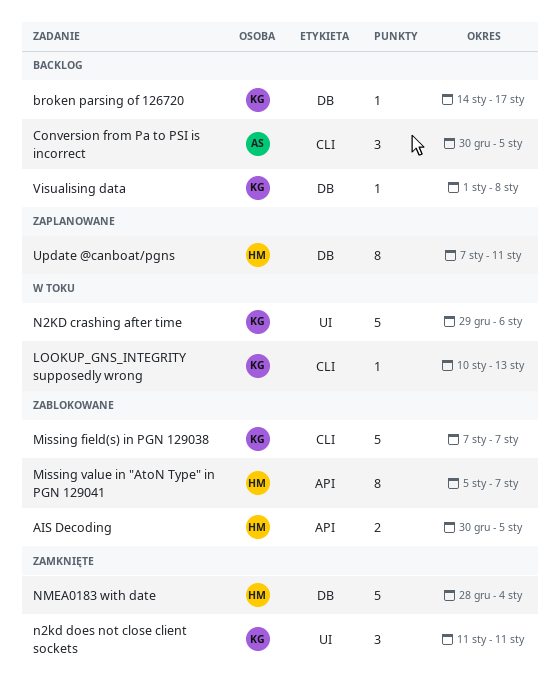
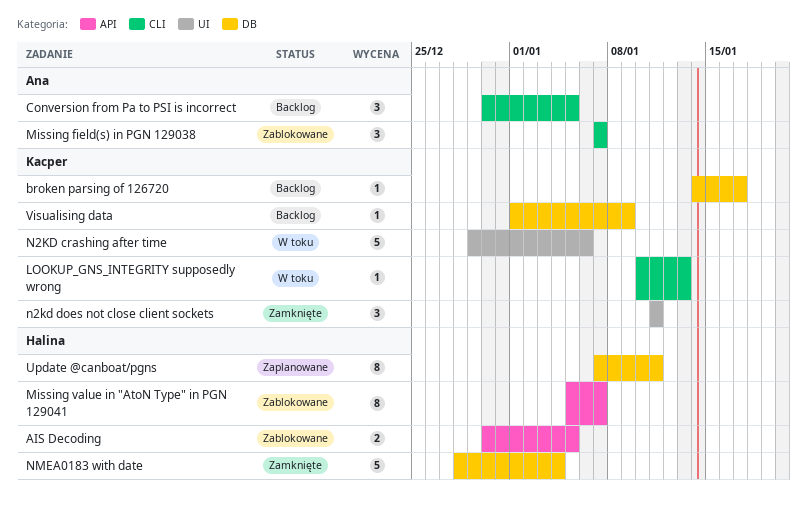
Missing field(s) in PGN 129038, owner: Kacper -> Ana
Missing field(s) in PGN 129038, estimate: 5 -> 3
Visualising data, due: Jan 8 -> Jan 9

